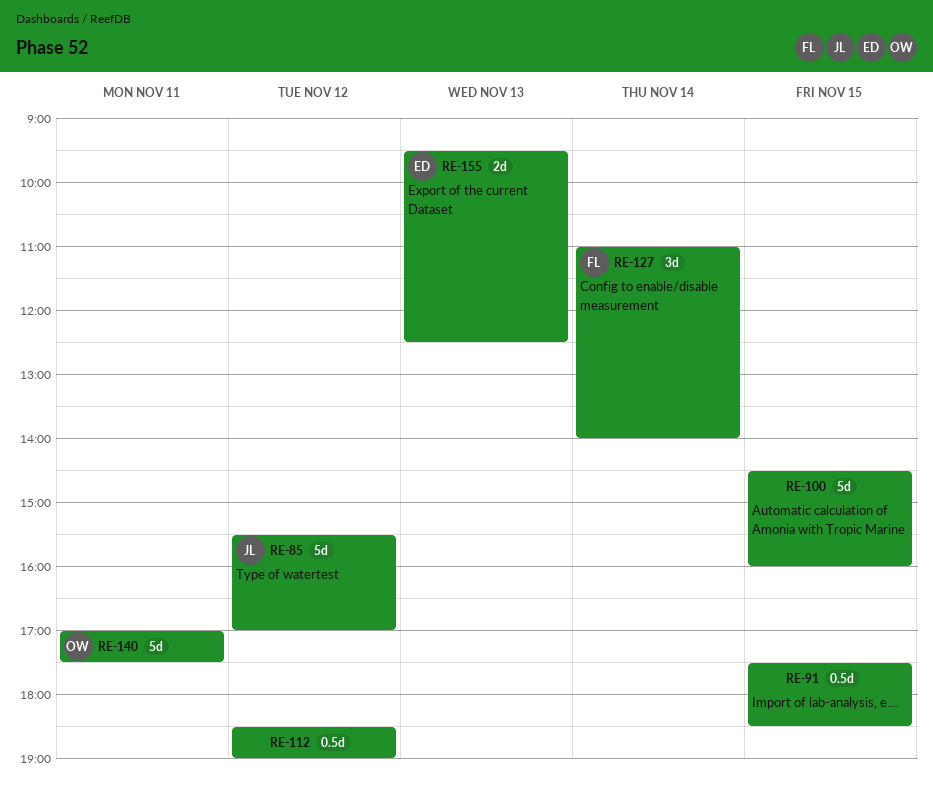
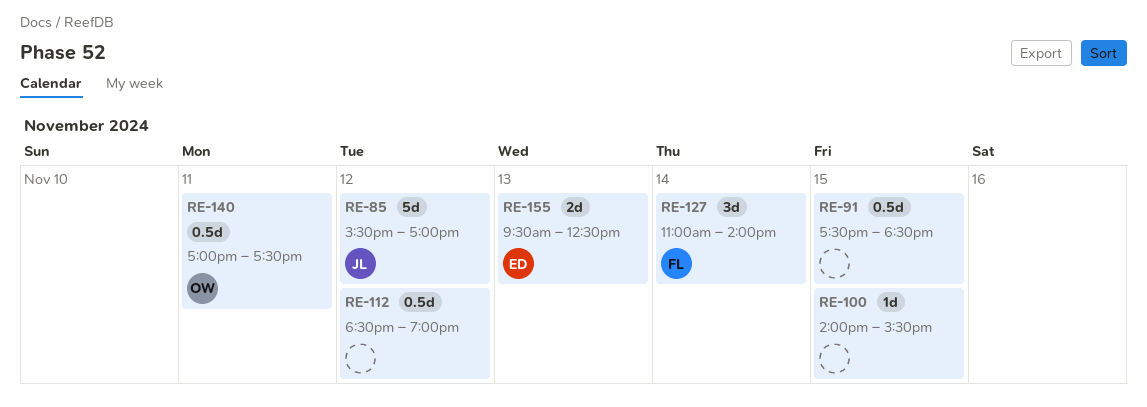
RE-100, estimate: 5d -> 1d
RE-100, begins: 14:30 -> 14:00
RE-100, ends: 16:00 -> 15:30
RE-140, estimate: 5d -> 0.5d

